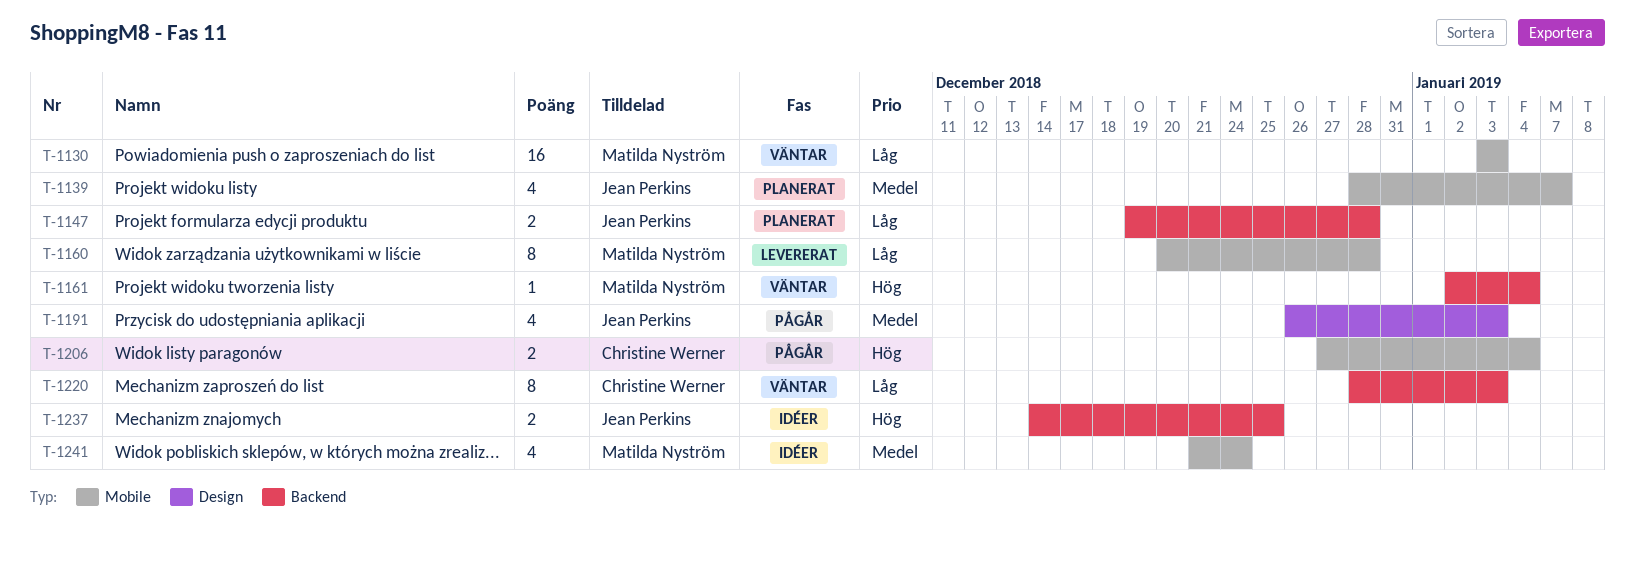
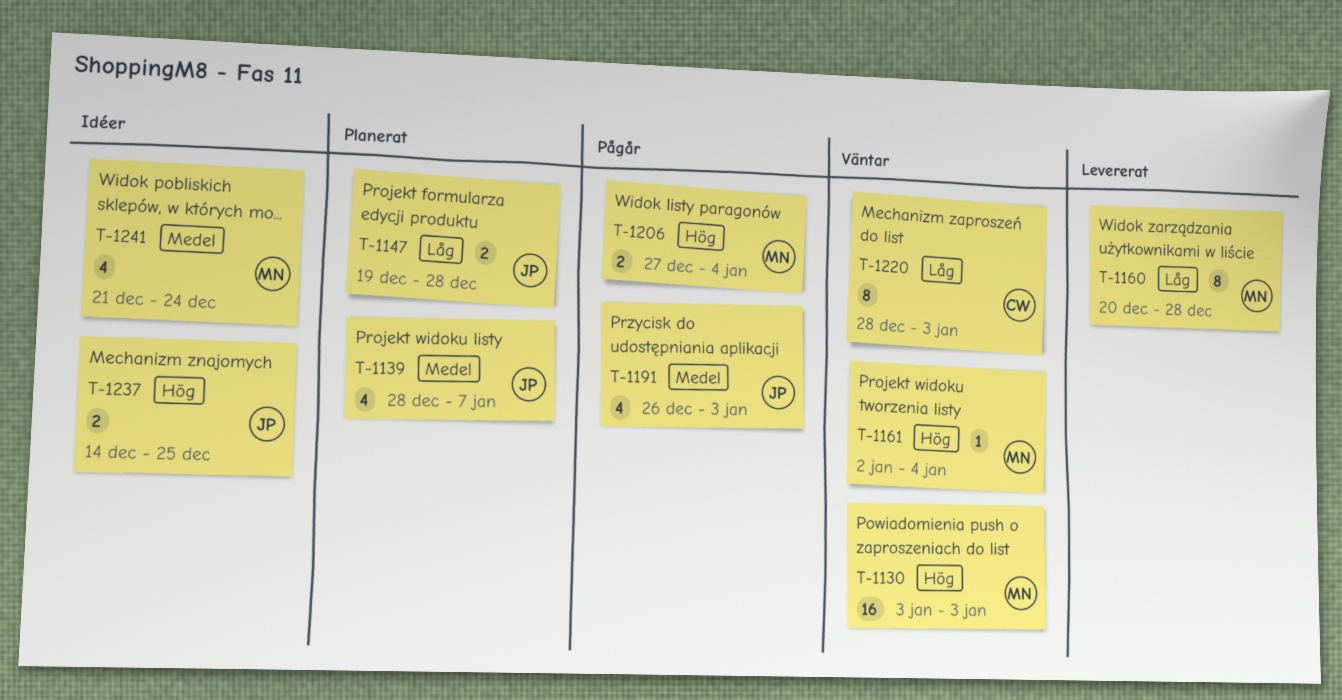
T-1130, priority: Låg -> Hög
T-1206, owner: Christine Werner -> Matilda Nyström

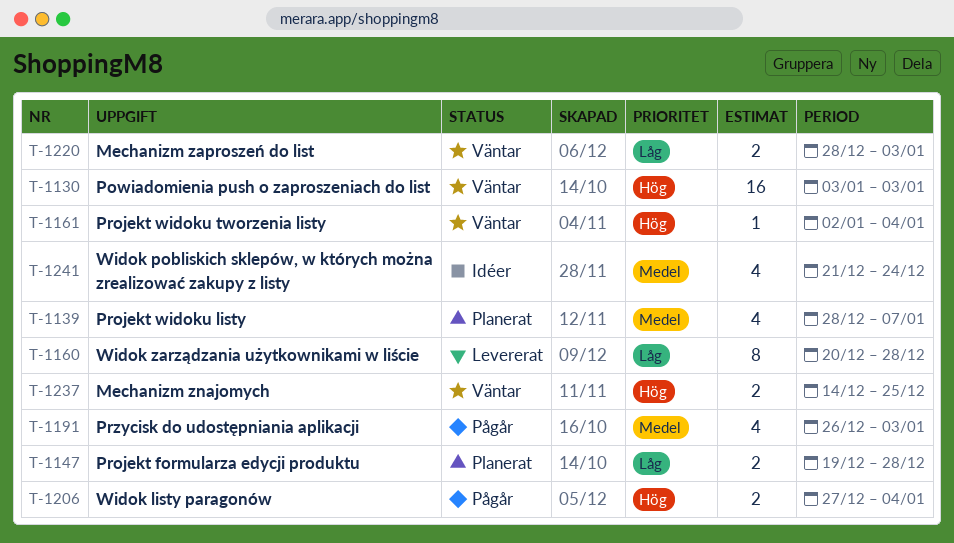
T-1220, estimate: 8 -> 2
T-1237, status: Idéer -> Väntar

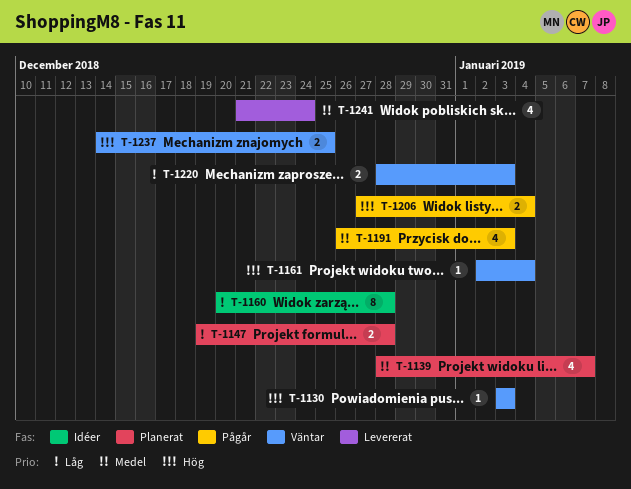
T-1130, estimate: 16 -> 1
T-1160, status: Levererat -> Idéer
T-1241, status: Idéer -> Levererat

